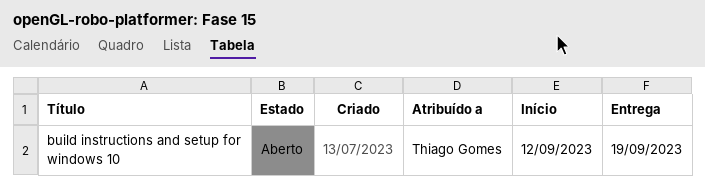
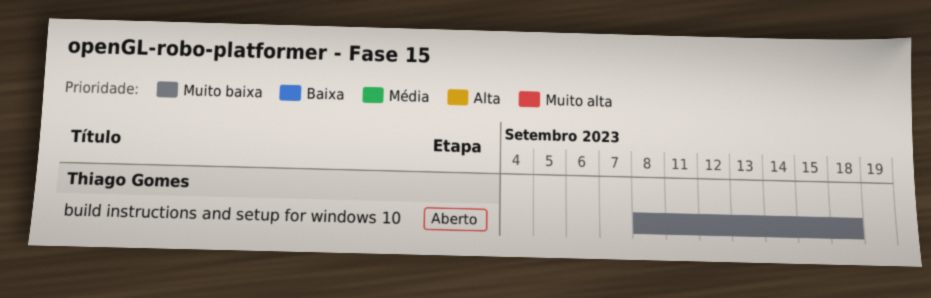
build instructions and setup for windows 10, start: Sep 12 -> Sep 8
build instructions and setup for windows 10, due: Sep 19 -> Sep 18

